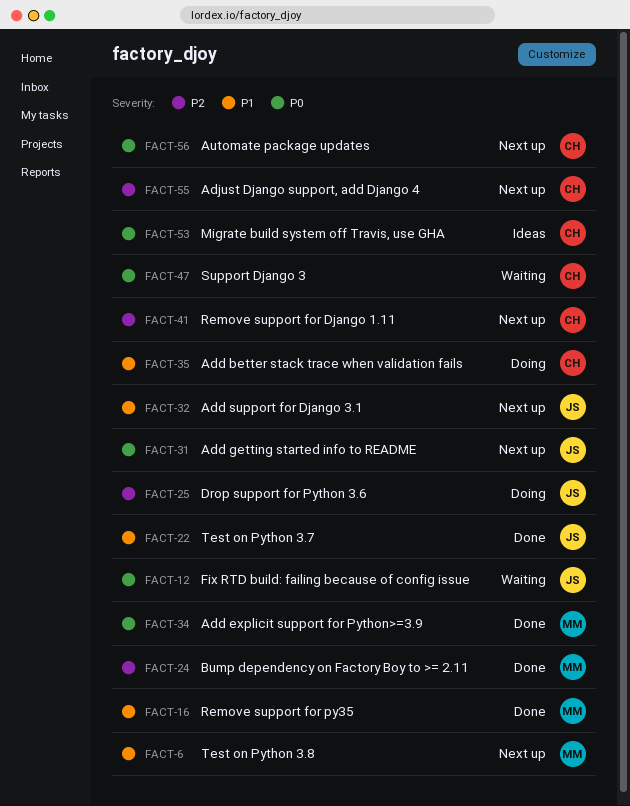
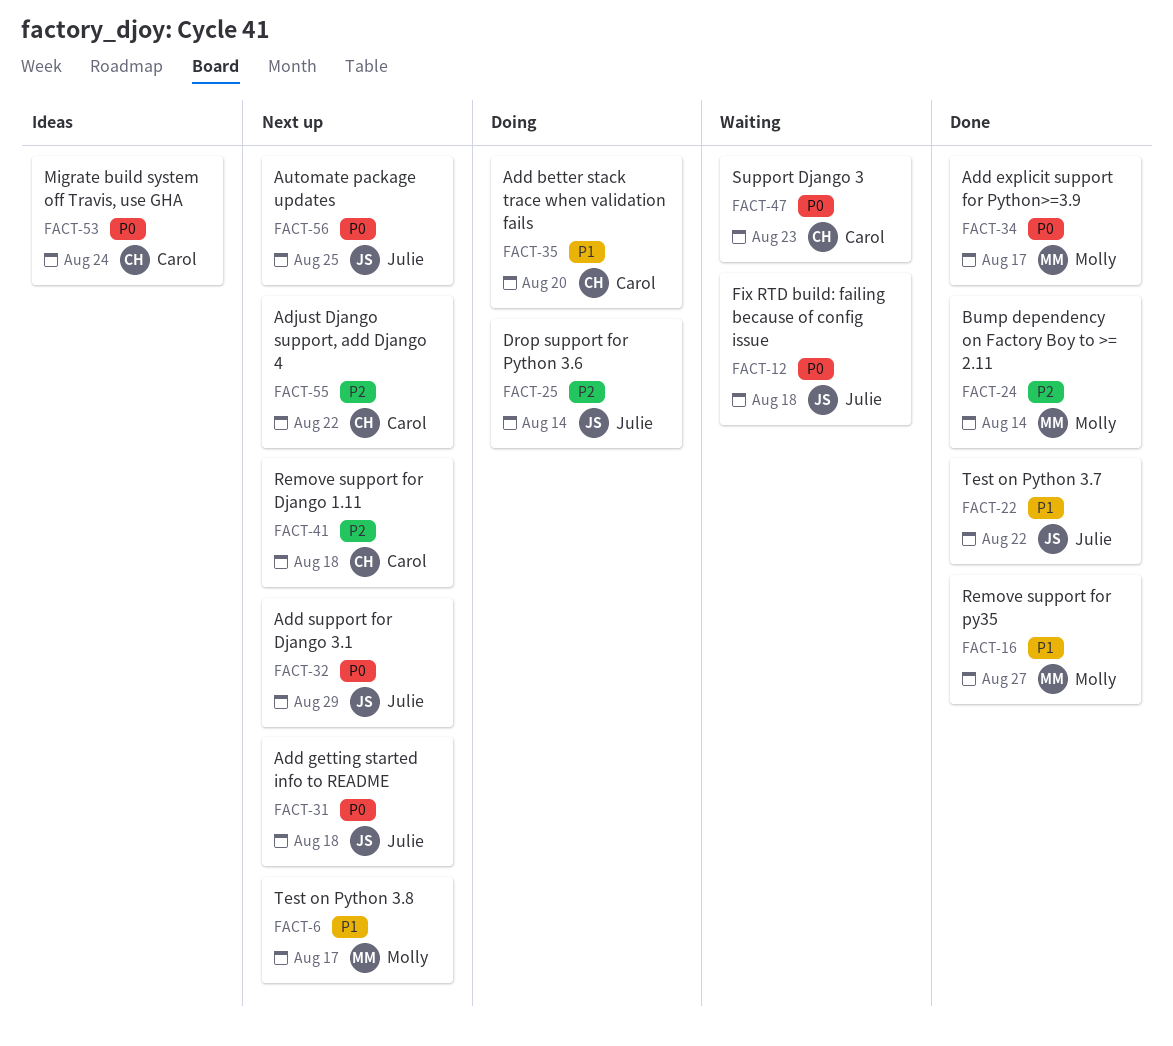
FACT-32, priority: P1 -> P0
FACT-56, owner: Carol -> Julie

